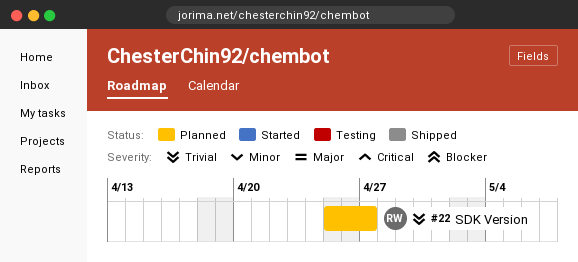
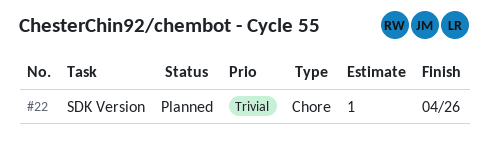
#22, due: Apr 27 -> Apr 26

